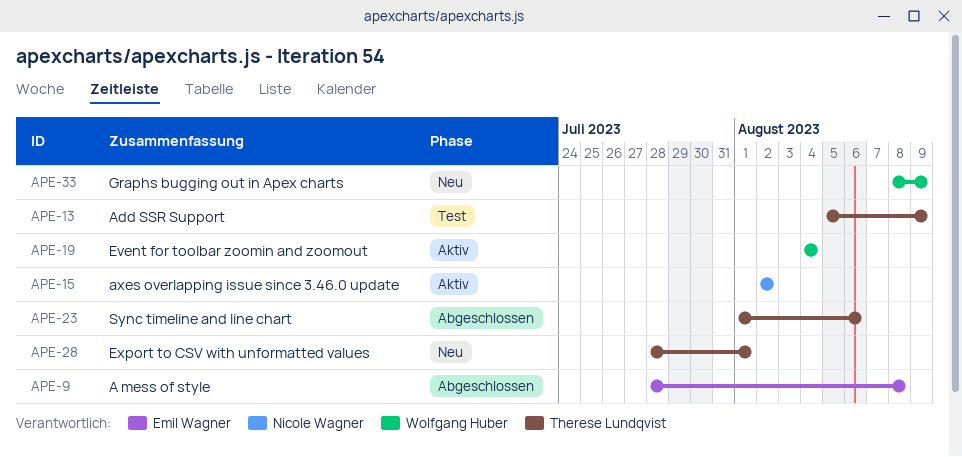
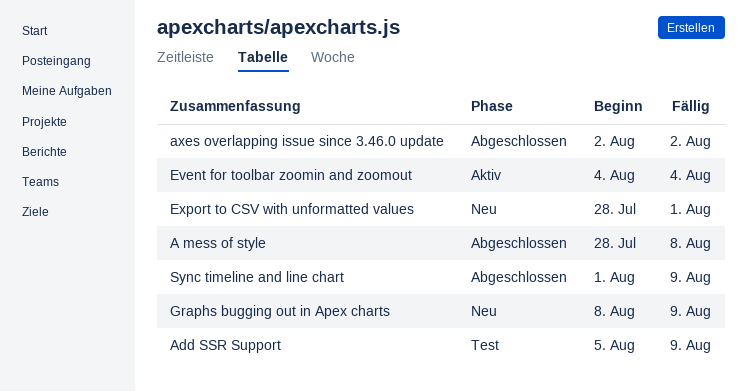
axes overlapping issue since 3.46.0 update, status: Aktiv -> Abgeschlossen
Sync timeline and line chart, due: Aug 6 -> Aug 9

